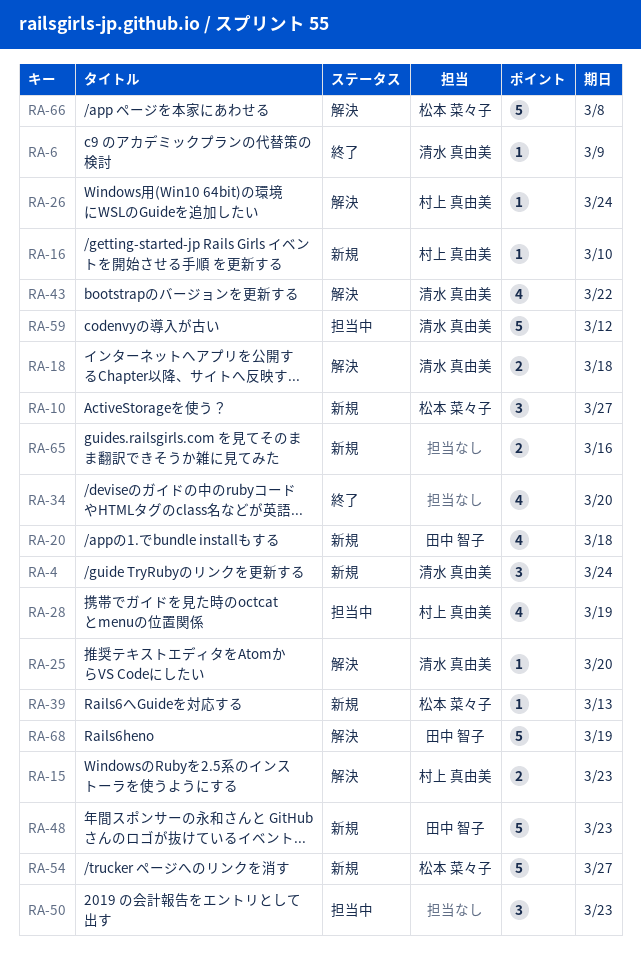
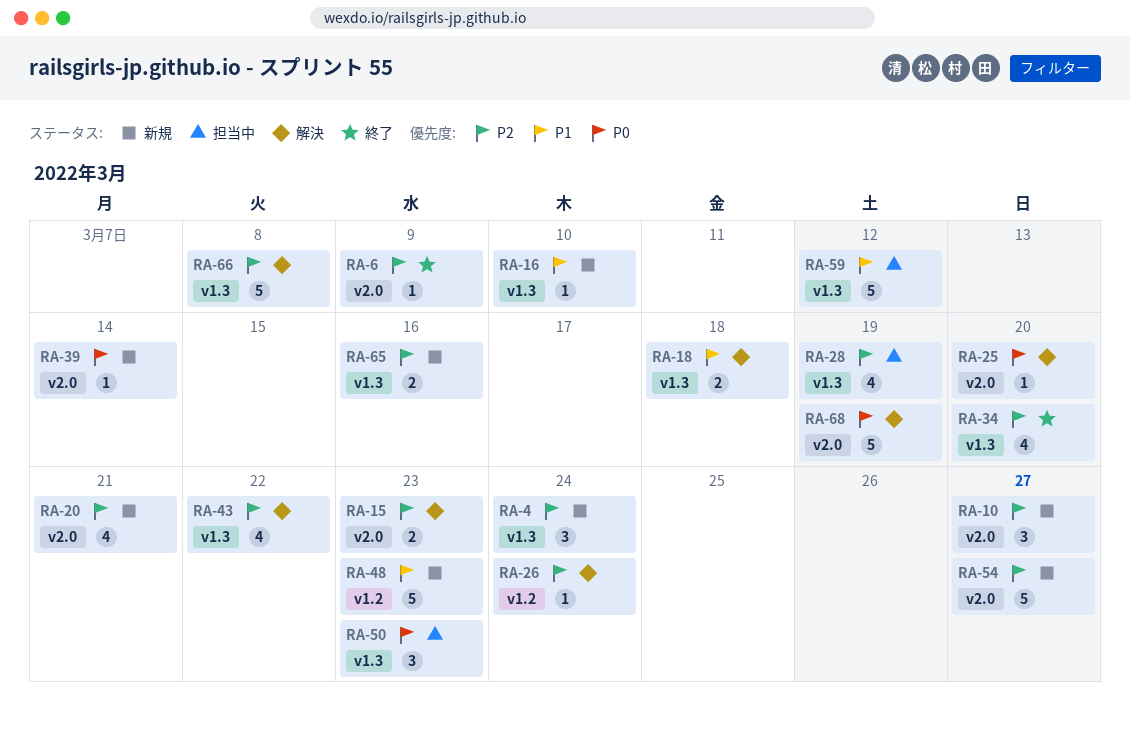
RA-20, due: Mar 18 -> Mar 21
RA-39, due: Mar 13 -> Mar 14

